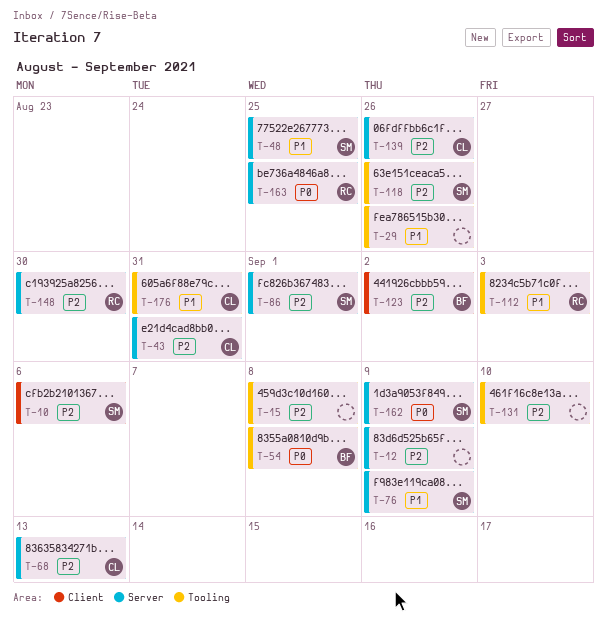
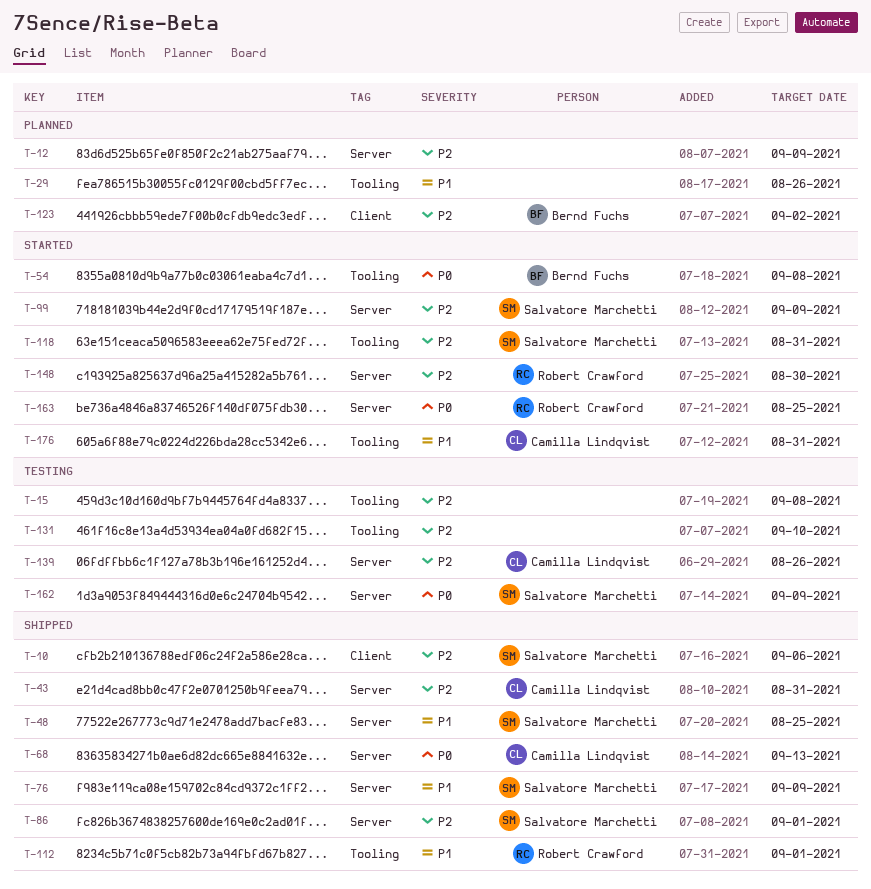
T-68, priority: P2 -> P0
T-99: none -> present
T-112, due: Sep 3 -> Sep 1
T-118, due: Aug 26 -> Aug 31

